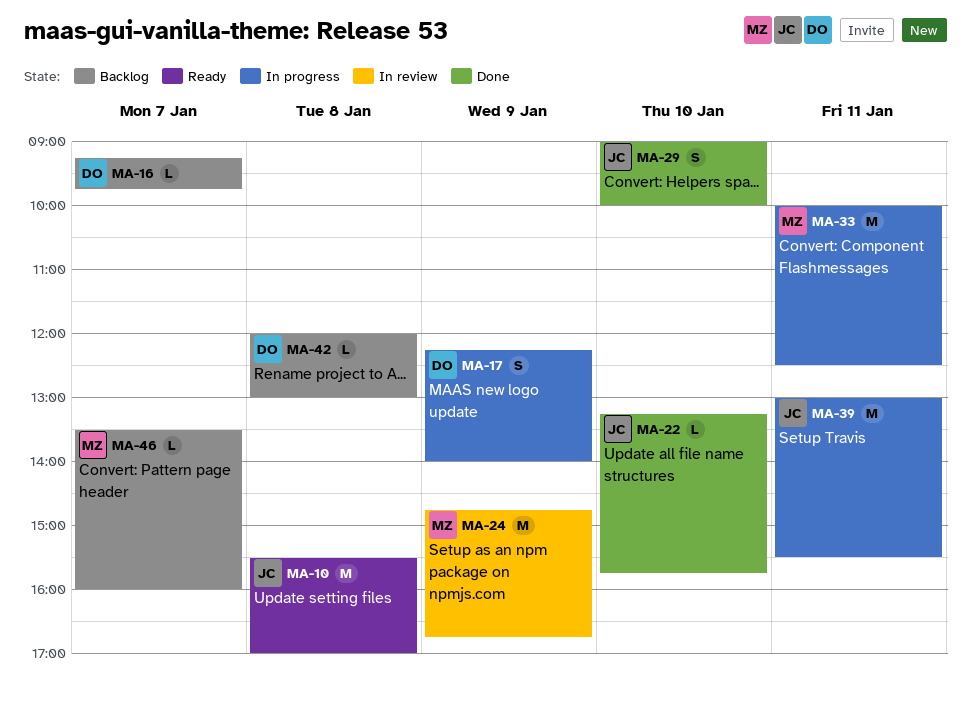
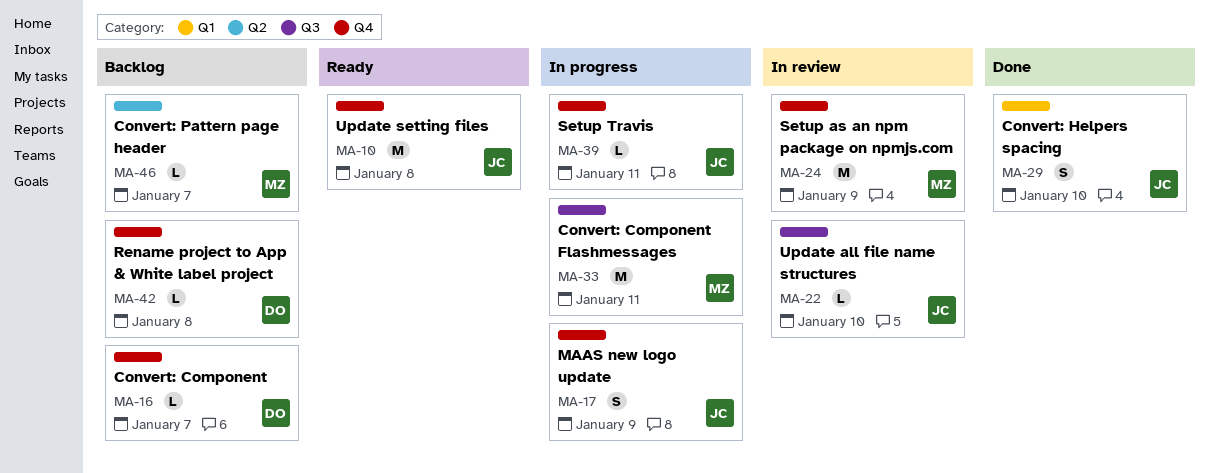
MA-17, owner: DO -> JC
MA-22, status: Done -> In review
MA-39, estimate: M -> L

